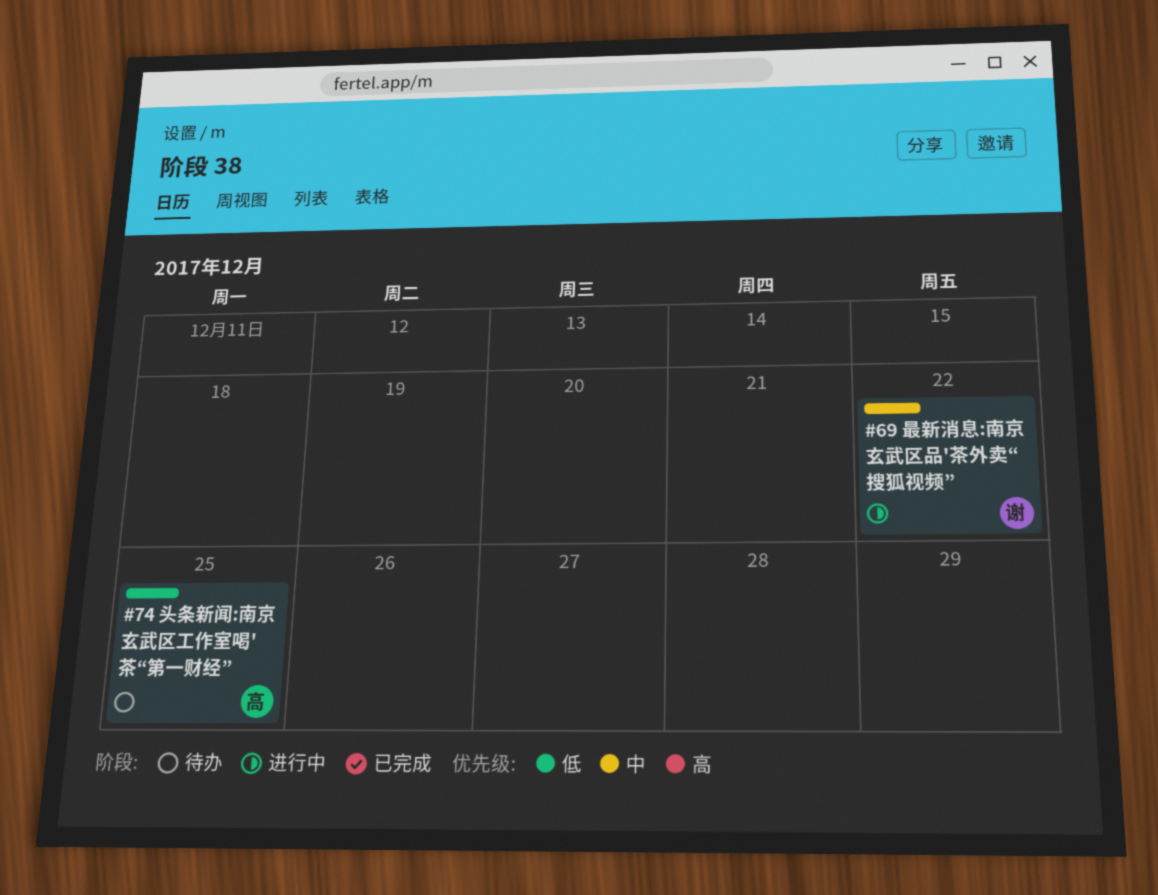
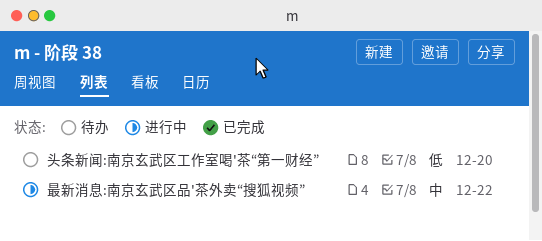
头条新闻:南京玄武区工作室喝'茶“第一财经”, due: Dec 25 -> Dec 20

